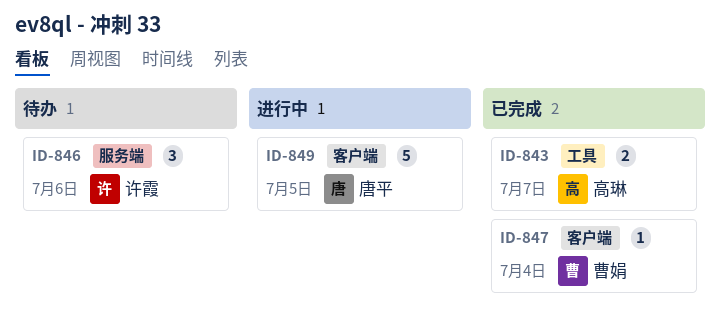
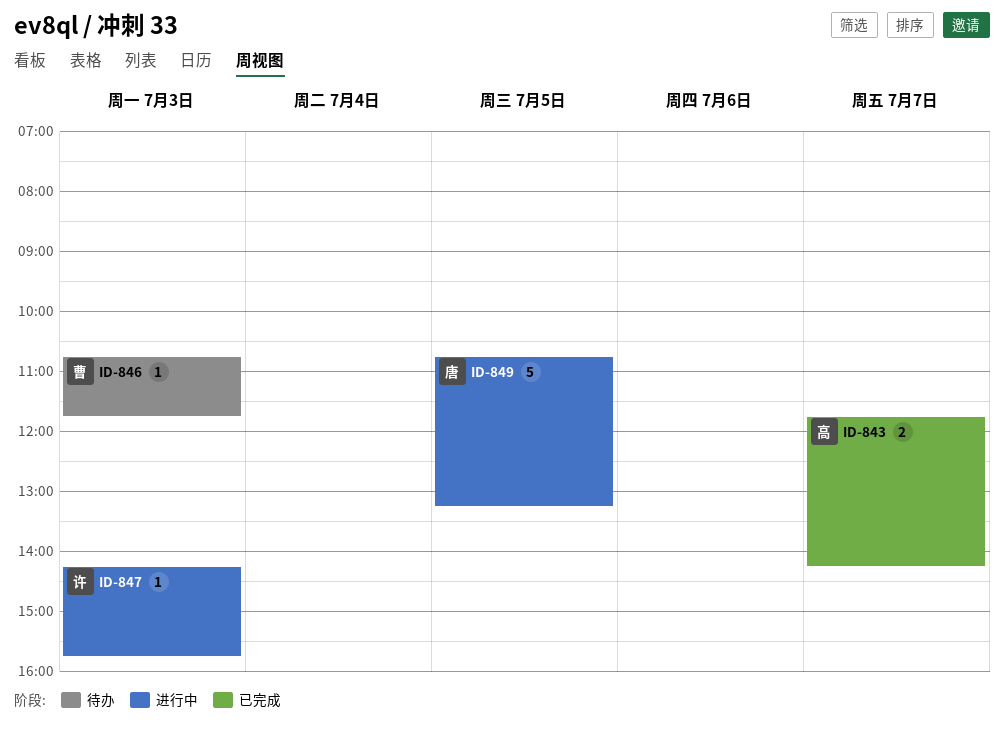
ID-846, owner: 许霞 -> 曹娟
ID-846, estimate: 3 -> 1
ID-846, day: Jul 6 -> Jul 3
ID-847, status: 已完成 -> 进行中
ID-847, owner: 曹娟 -> 许霞
ID-847, day: Jul 4 -> Jul 3

